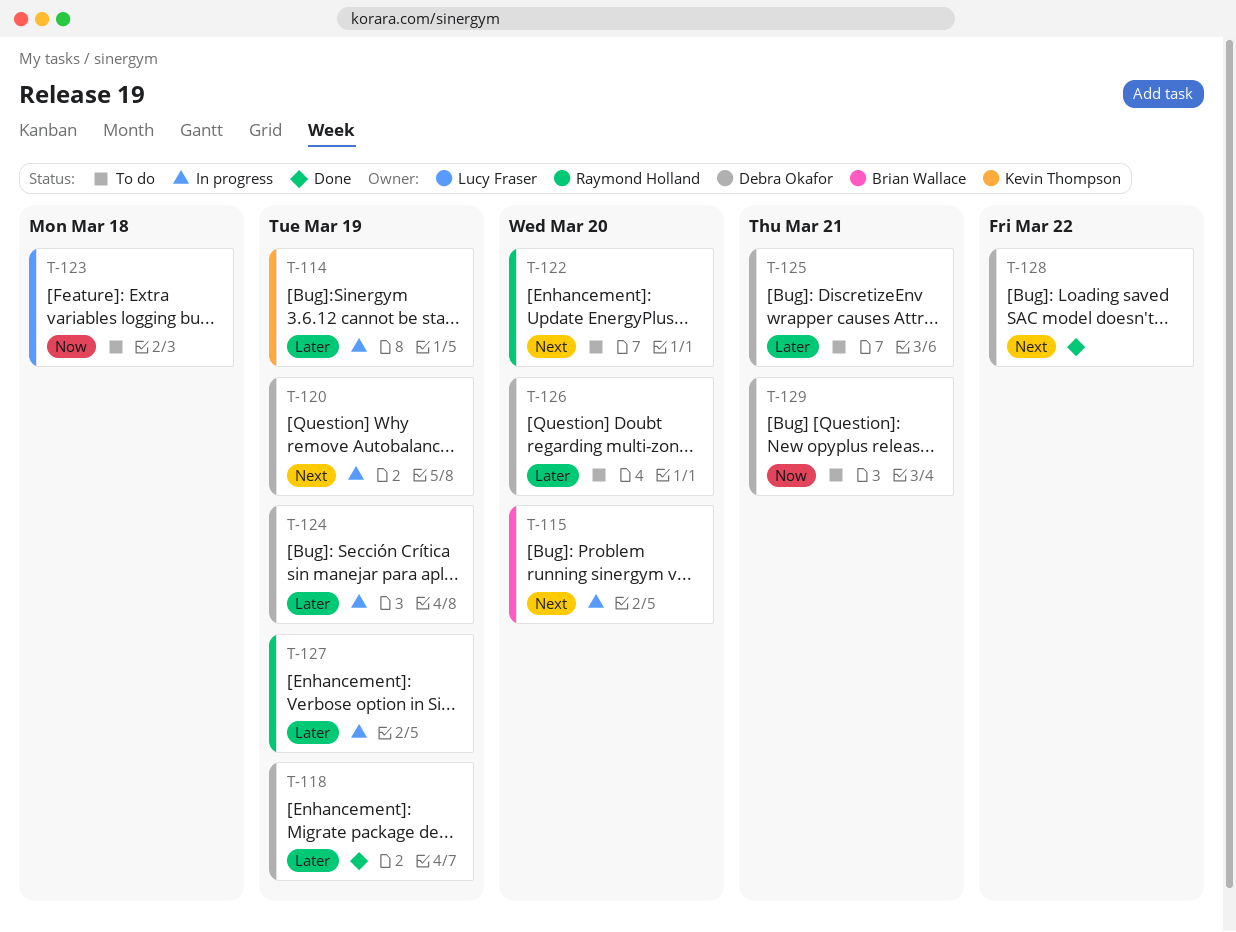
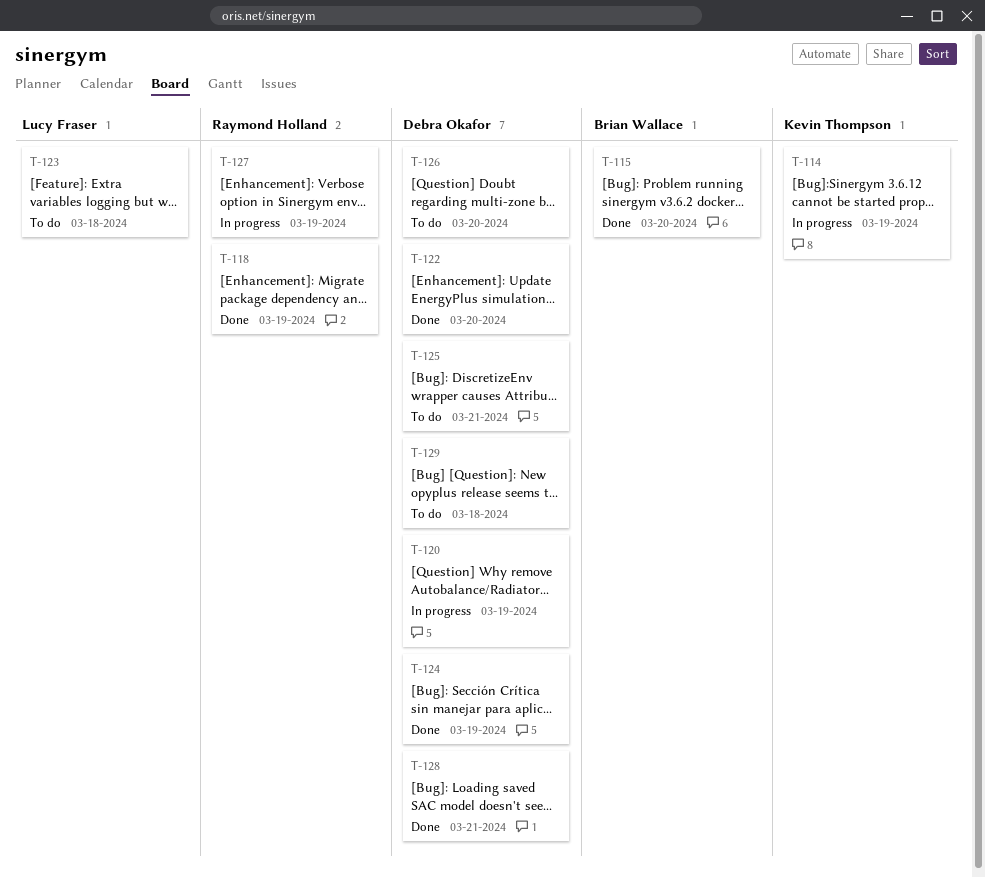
T-115, status: In progress -> Done
T-118, owner: Debra Okafor -> Raymond Holland
T-122, status: To do -> Done
T-122, owner: Raymond Holland -> Debra Okafor
T-124, status: In progress -> Done
T-128, due: Mar 22 -> Mar 21
T-129, due: Mar 21 -> Mar 18

